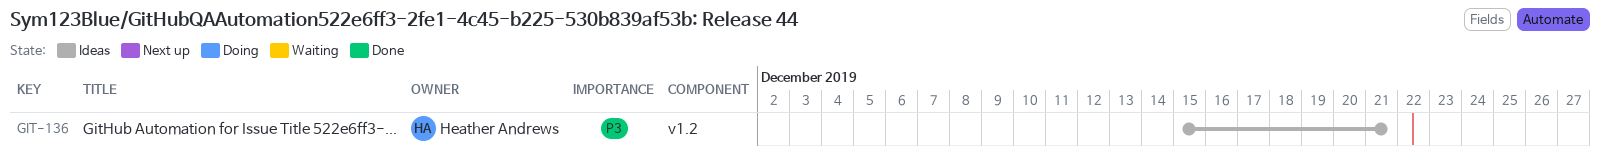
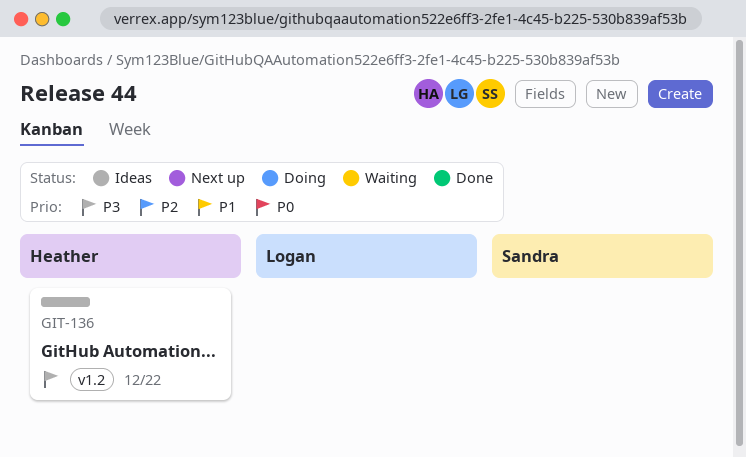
GIT-136, due: Dec 21 -> Dec 22

